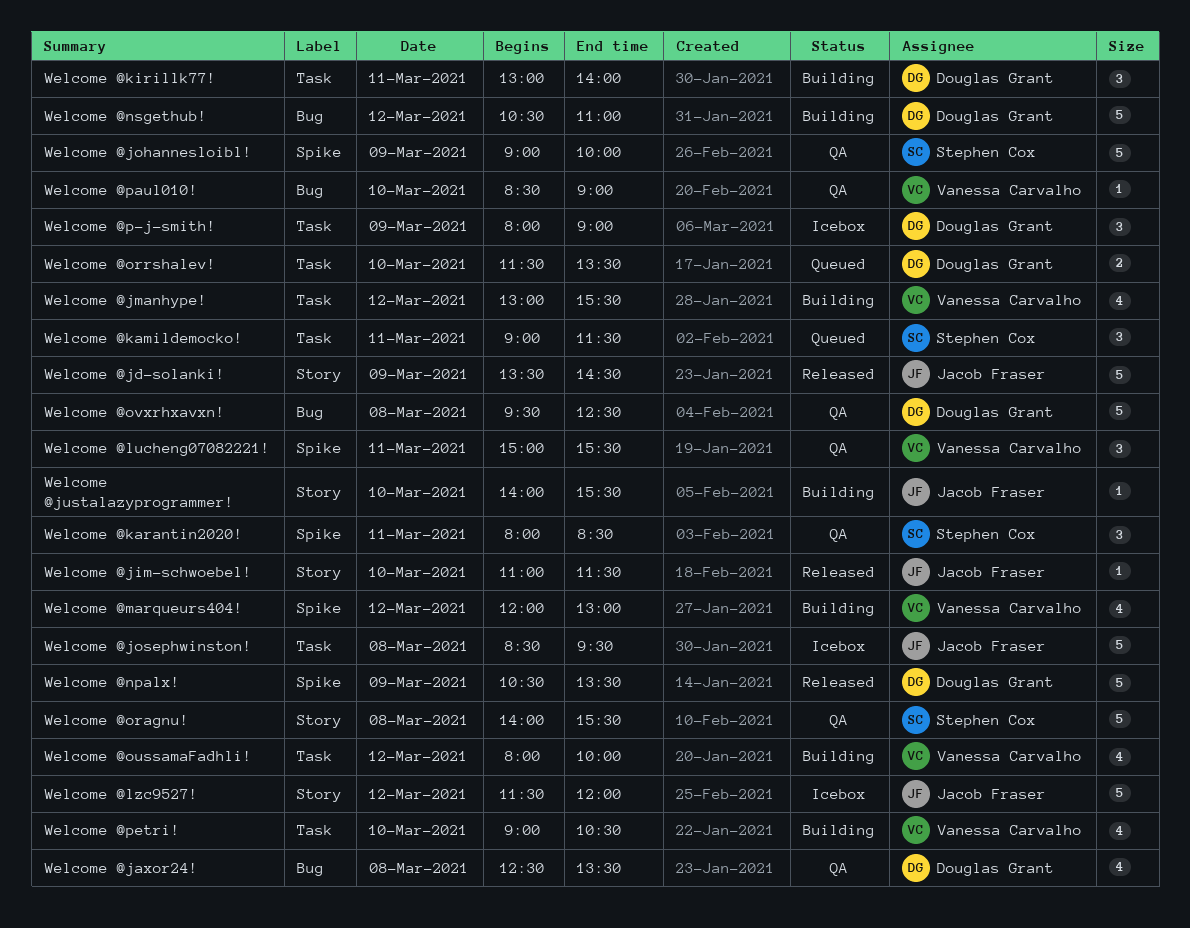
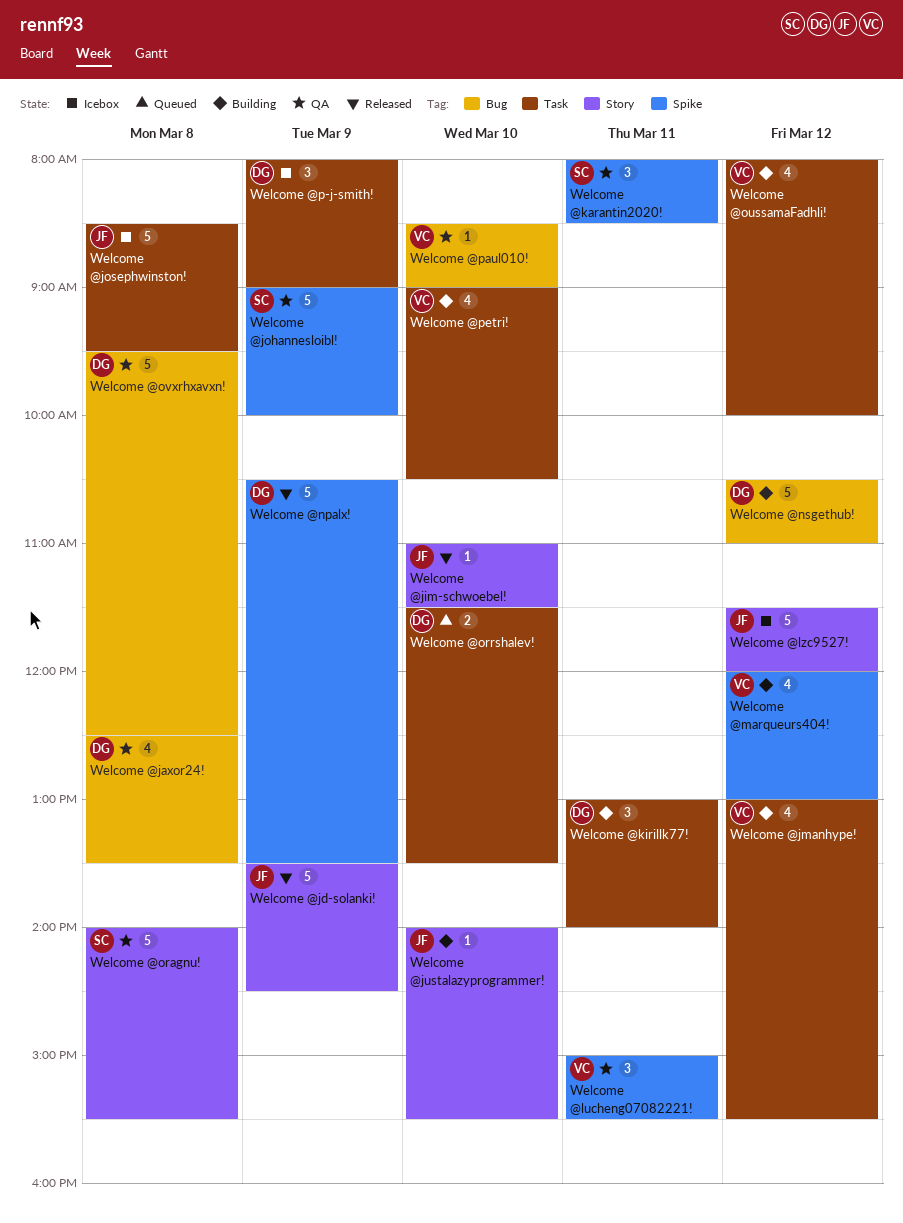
Welcome @kamildemocko!: present -> none

